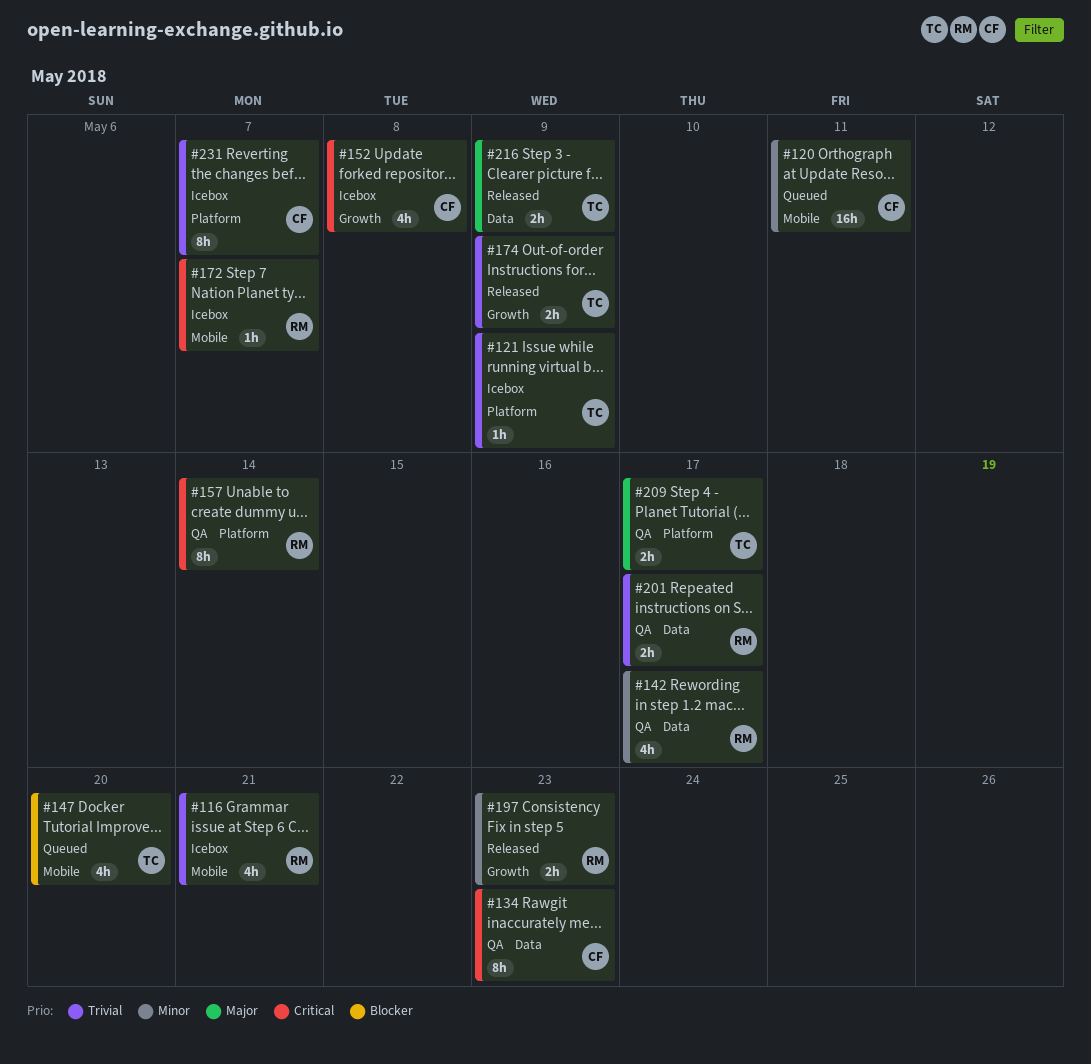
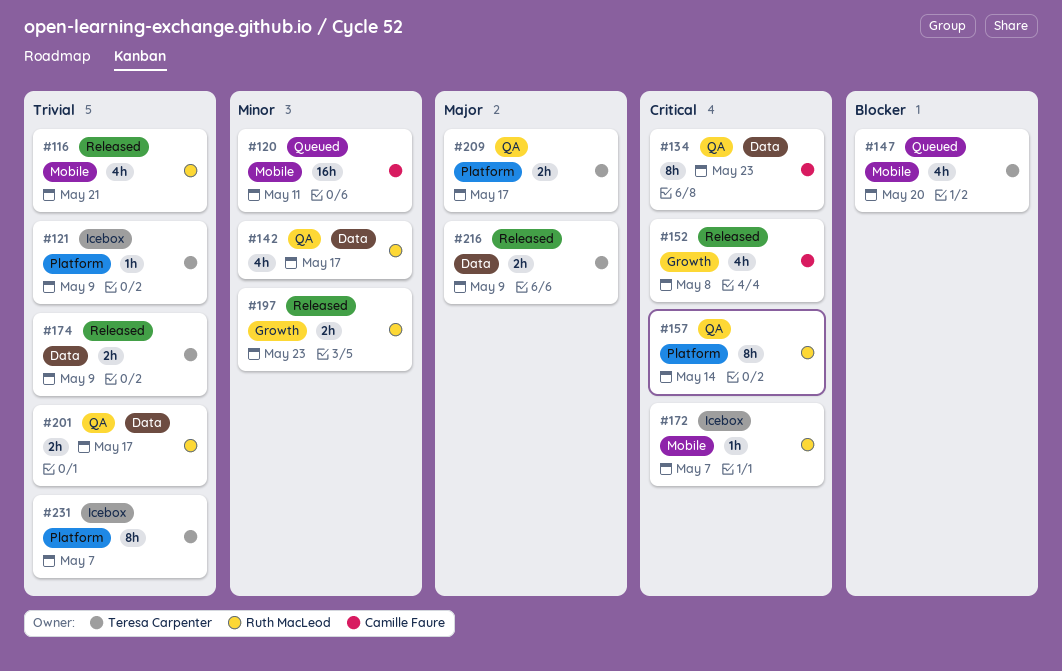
#116, status: Icebox -> Released
#152, status: Icebox -> Released
#174, label: Growth -> Data
#231, owner: Camille Faure -> Teresa Carpenter

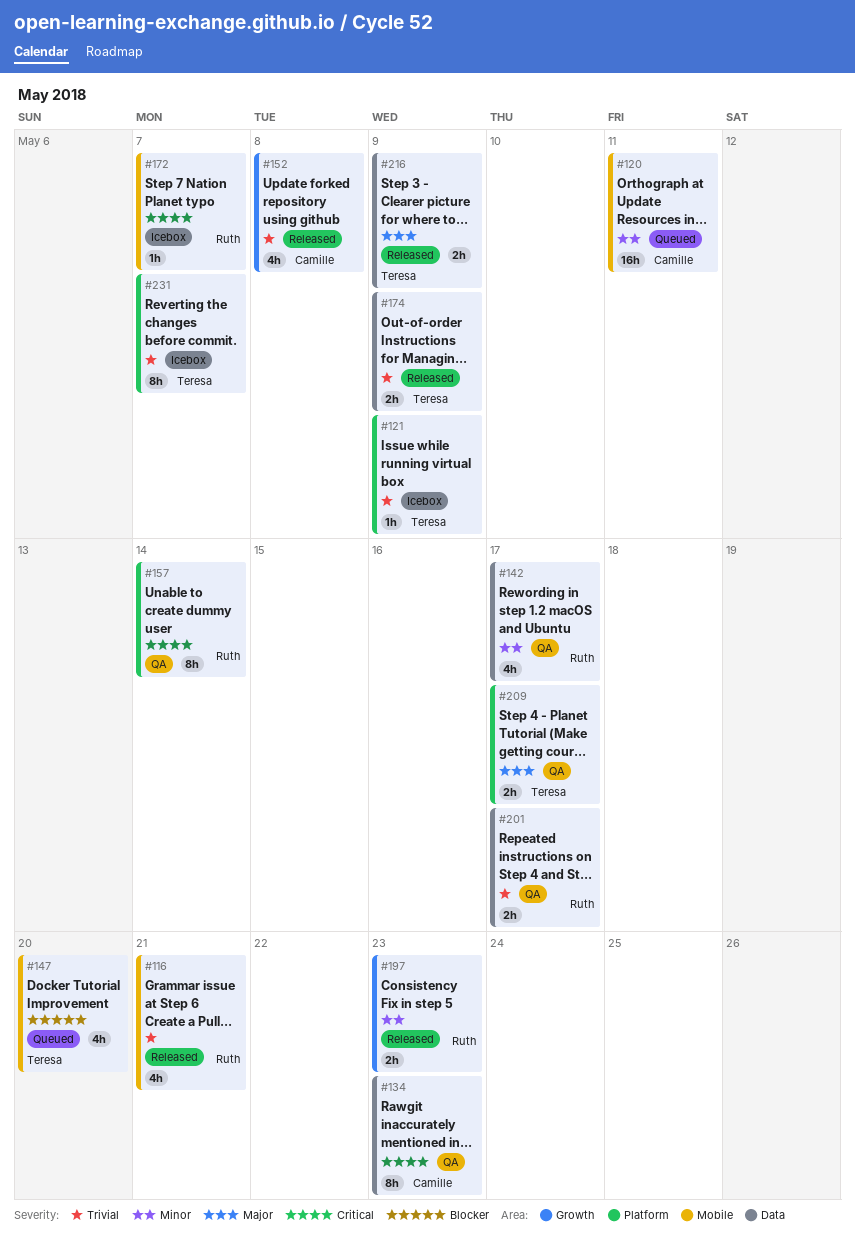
#152, priority: Critical -> Trivial

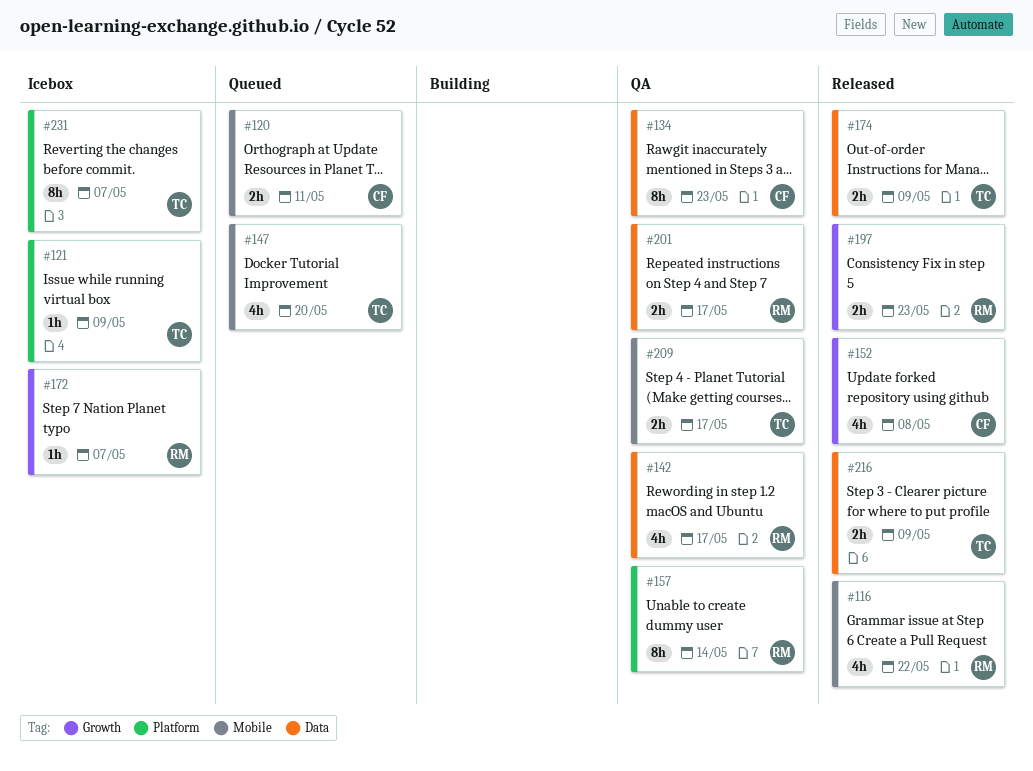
#116, due: May 21 -> May 22
#120, estimate: 16h -> 2h
#172, label: Mobile -> Growth
#209, label: Platform -> Mobile

